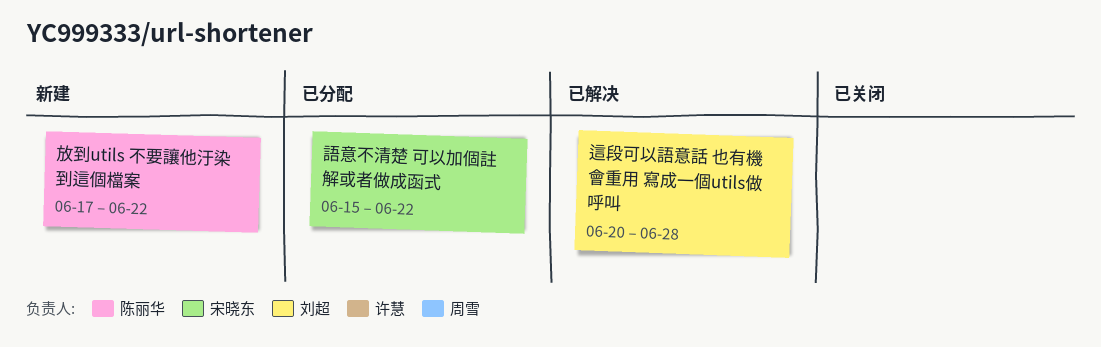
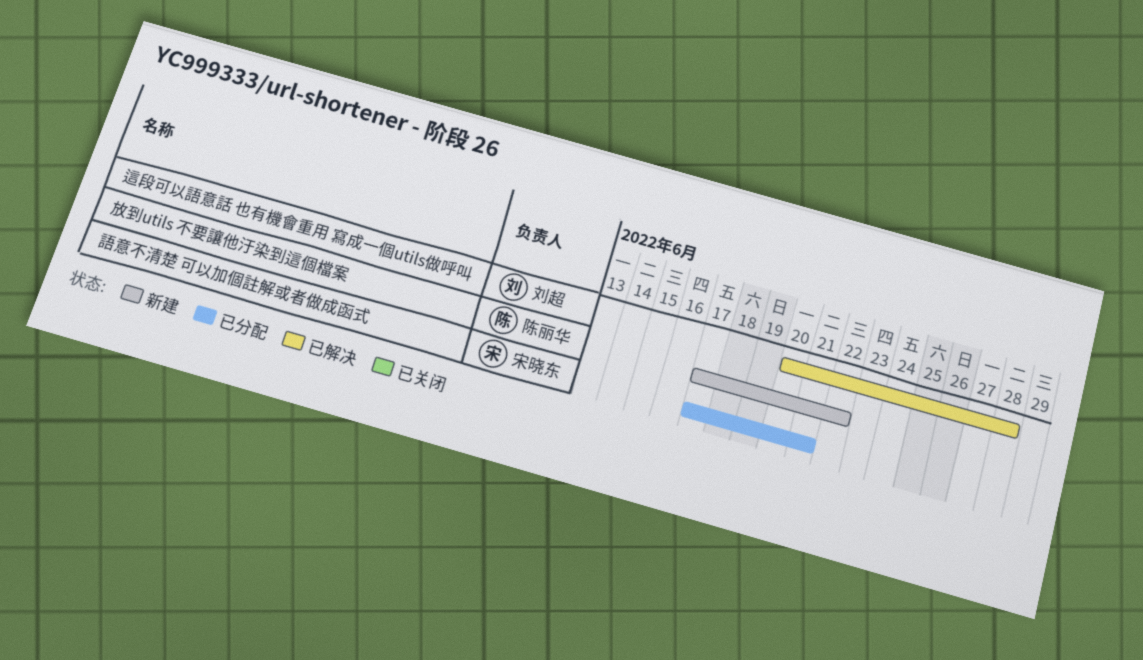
語意不清楚 可以加個註解或者做成函式, start: Jun 15 -> Jun 17
語意不清楚 可以加個註解或者做成函式, due: Jun 22 -> Jun 21

